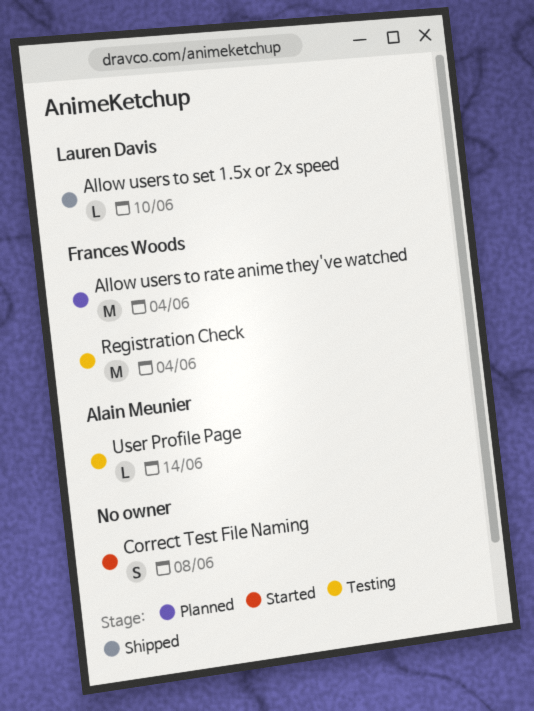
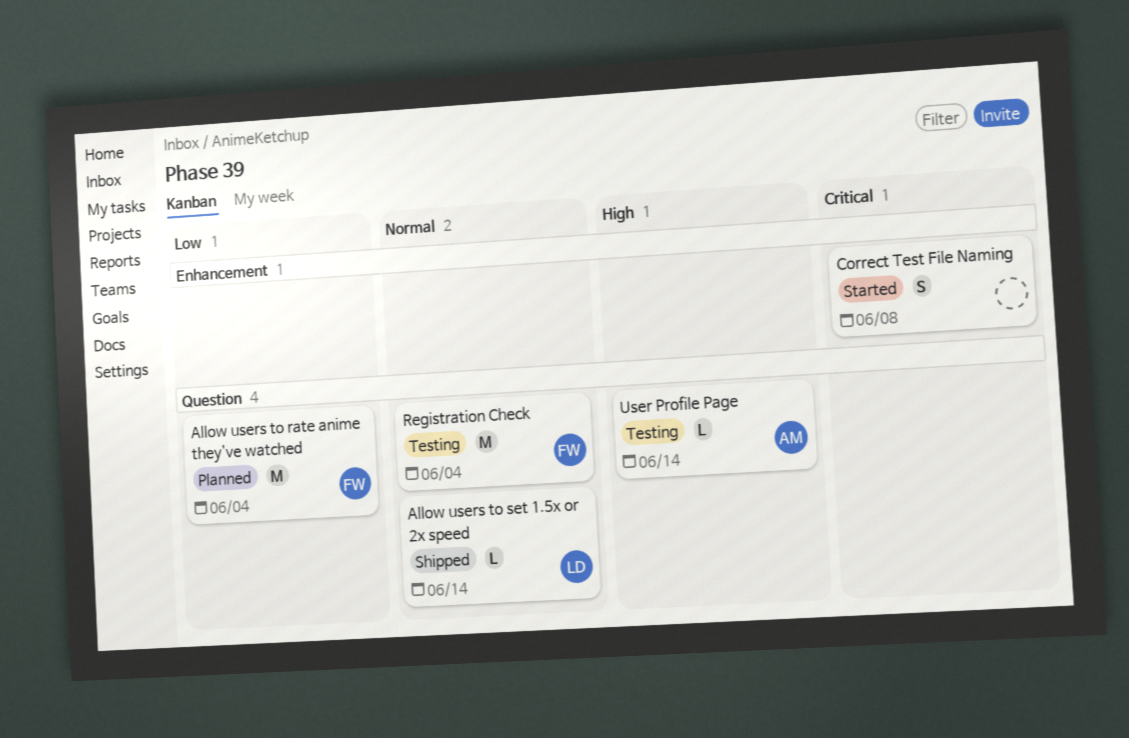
Allow users to set 1.5x or 2x speed, due: Jun 10 -> Jun 14

